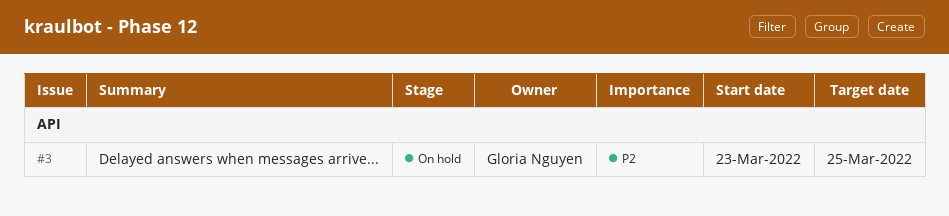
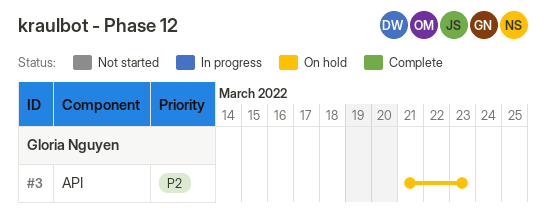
#3, start: Mar 23 -> Mar 21
#3, due: Mar 25 -> Mar 23

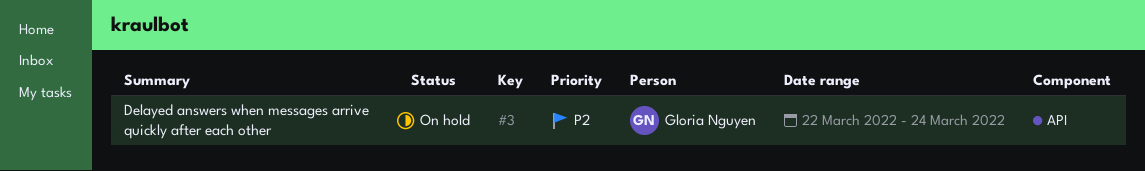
#3, start: Mar 21 -> Mar 22
#3, due: Mar 23 -> Mar 24

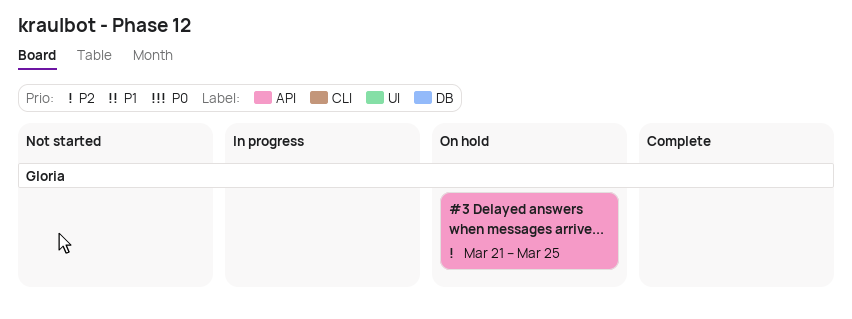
#3, start: Mar 22 -> Mar 21
#3, due: Mar 24 -> Mar 25

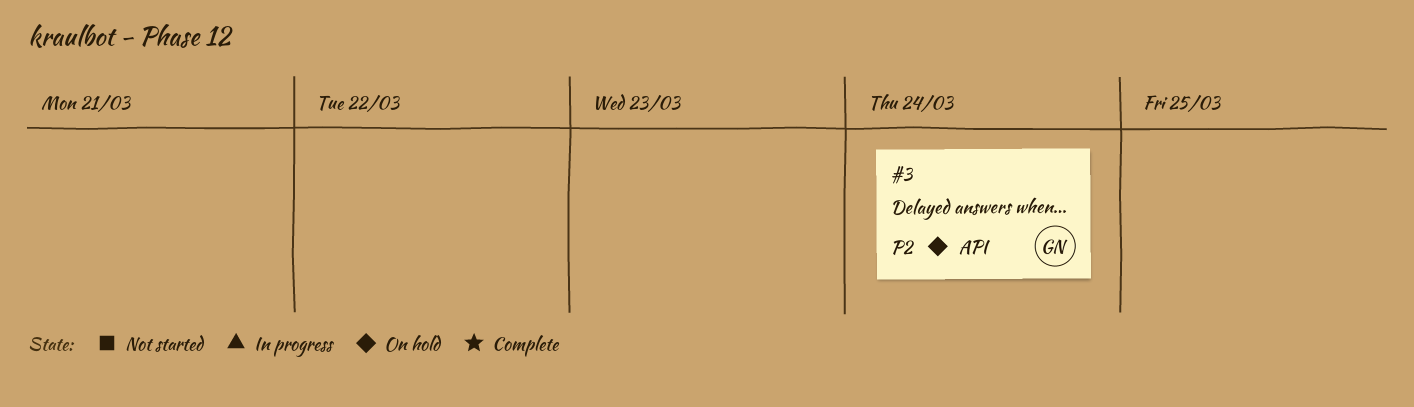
#3, due: Mar 25 -> Mar 24

